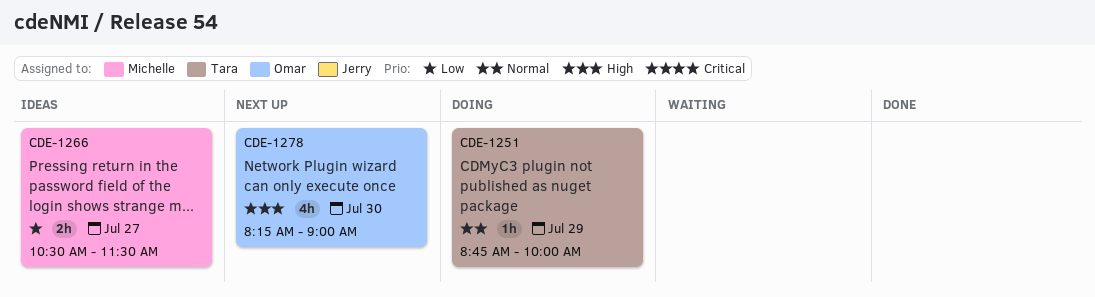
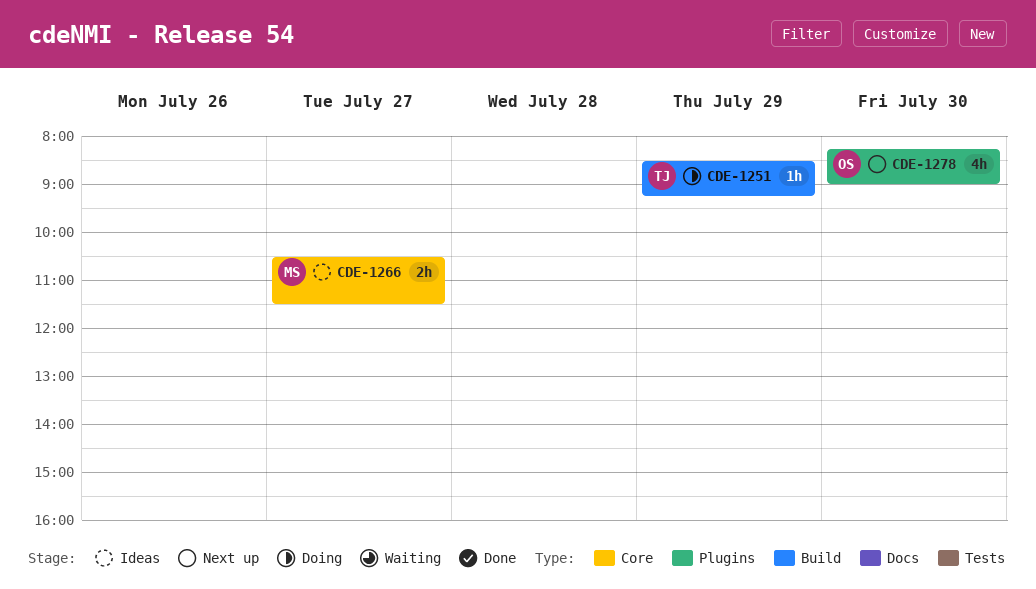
CDE-1251, begins: 08:45 -> 08:30
CDE-1251, ends: 10:00 -> 09:15

